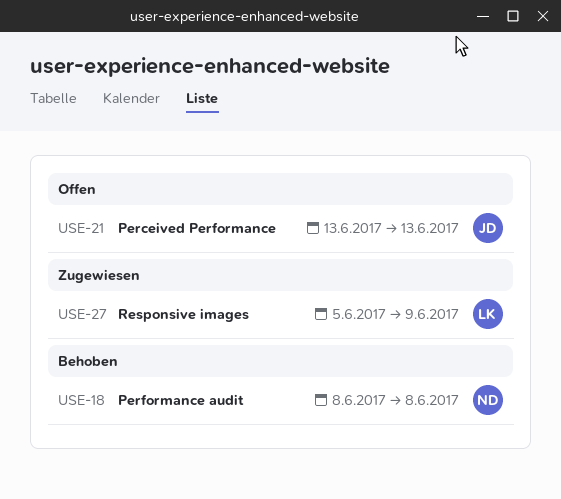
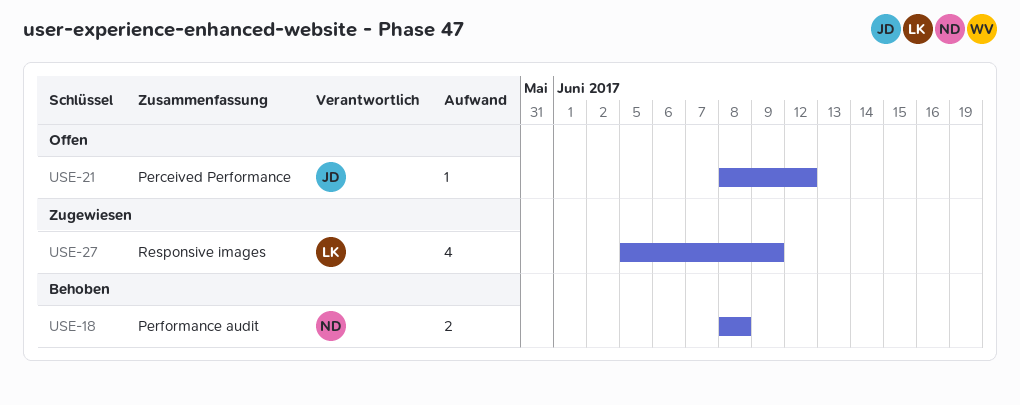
USE-21, start: Jun 13 -> Jun 8
USE-21, due: Jun 13 -> Jun 12

